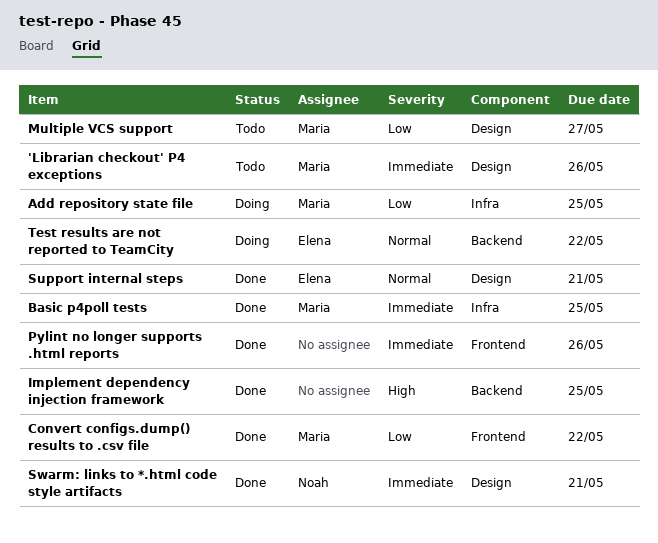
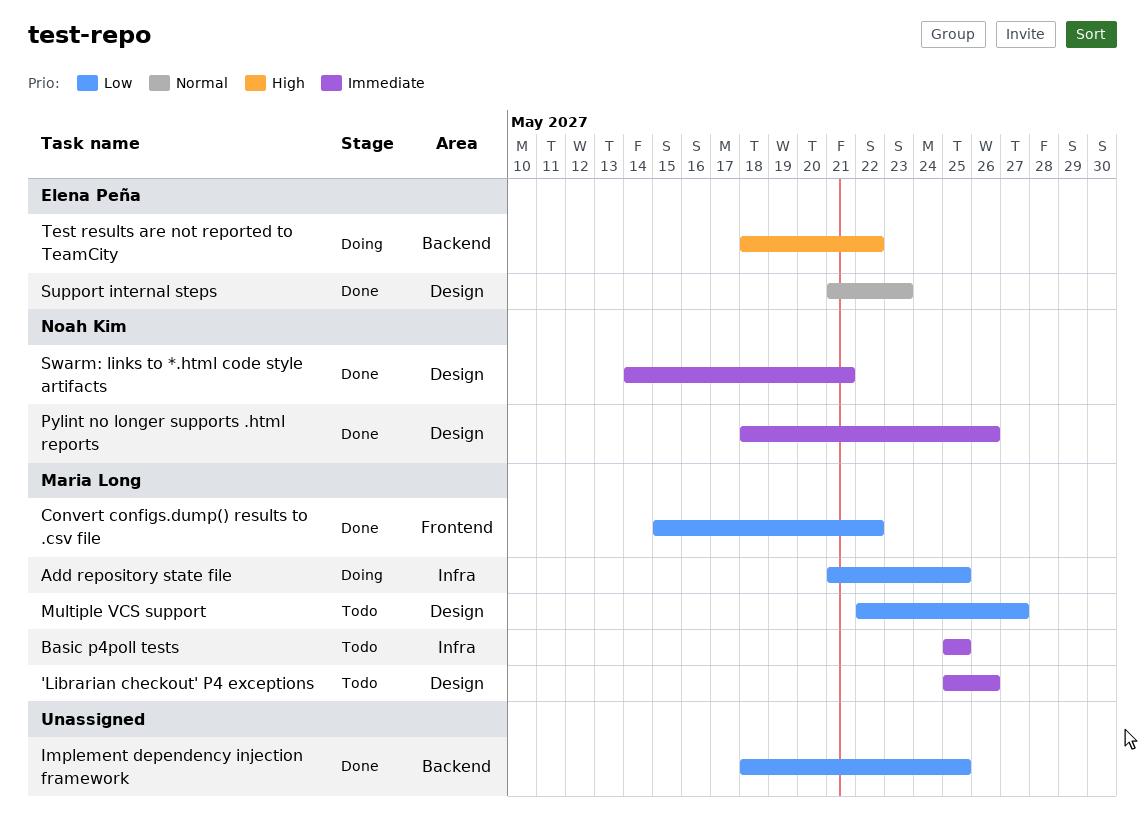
Basic p4poll tests, status: Done -> Todo
Implement dependency injection framework, priority: High -> Low
Pylint no longer supports .html reports, owner: none -> Noah Kim
Pylint no longer supports .html reports, label: Frontend -> Design
Support internal steps, due: May 21 -> May 23
Test results are not reported to TeamCity, priority: Normal -> High

